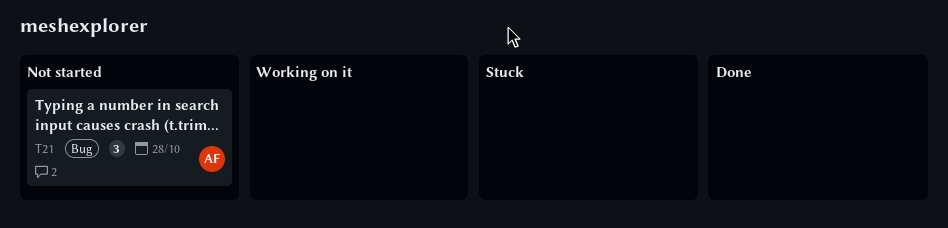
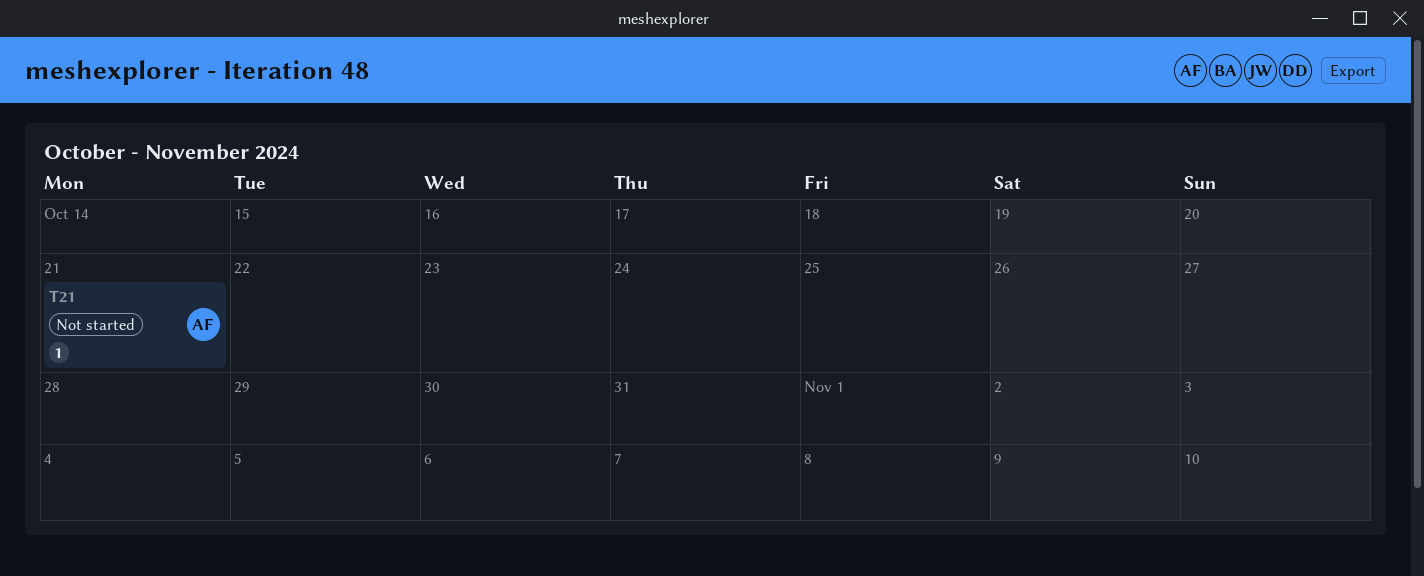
T21, estimate: 3 -> 1
T21, due: Oct 28 -> Oct 21

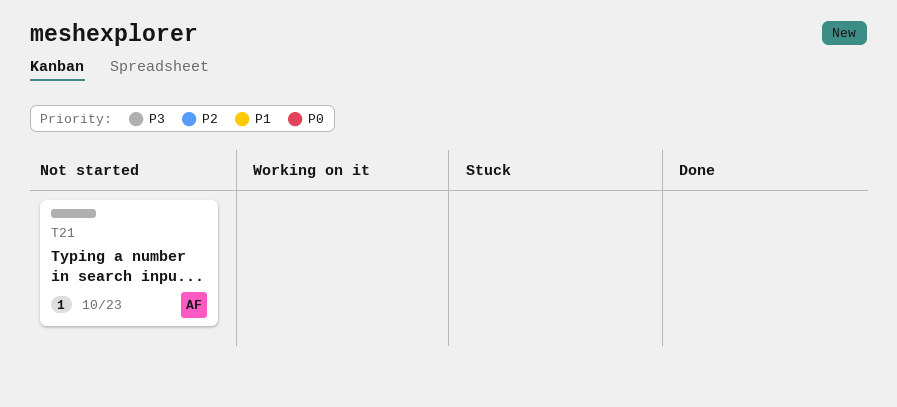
T21, due: Oct 21 -> Oct 23

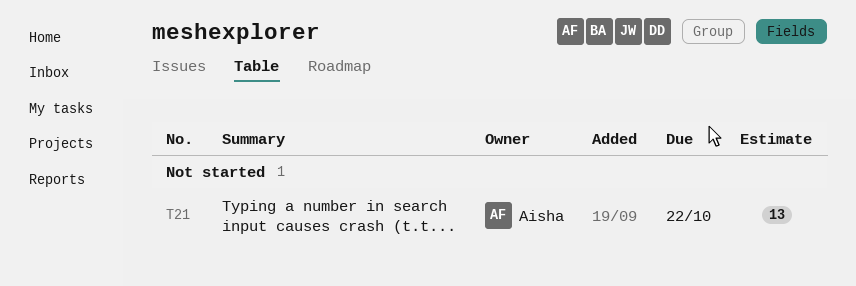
T21, estimate: 1 -> 13
T21, due: Oct 23 -> Oct 22

